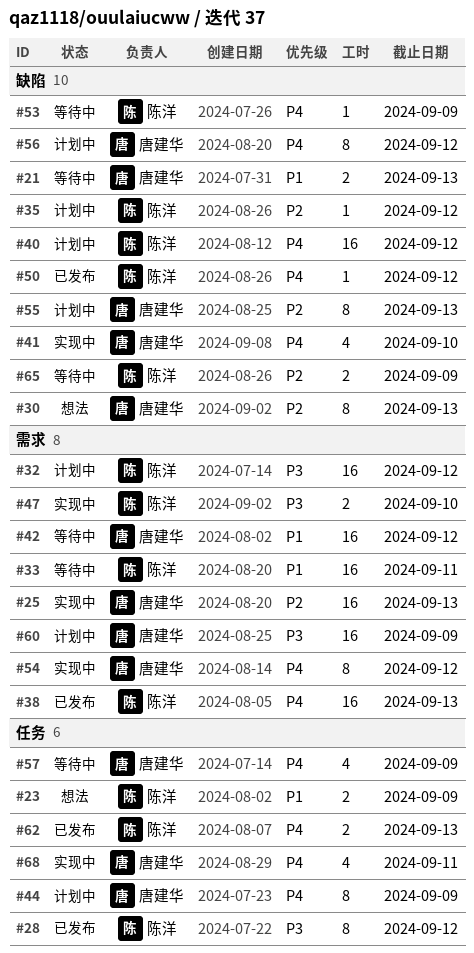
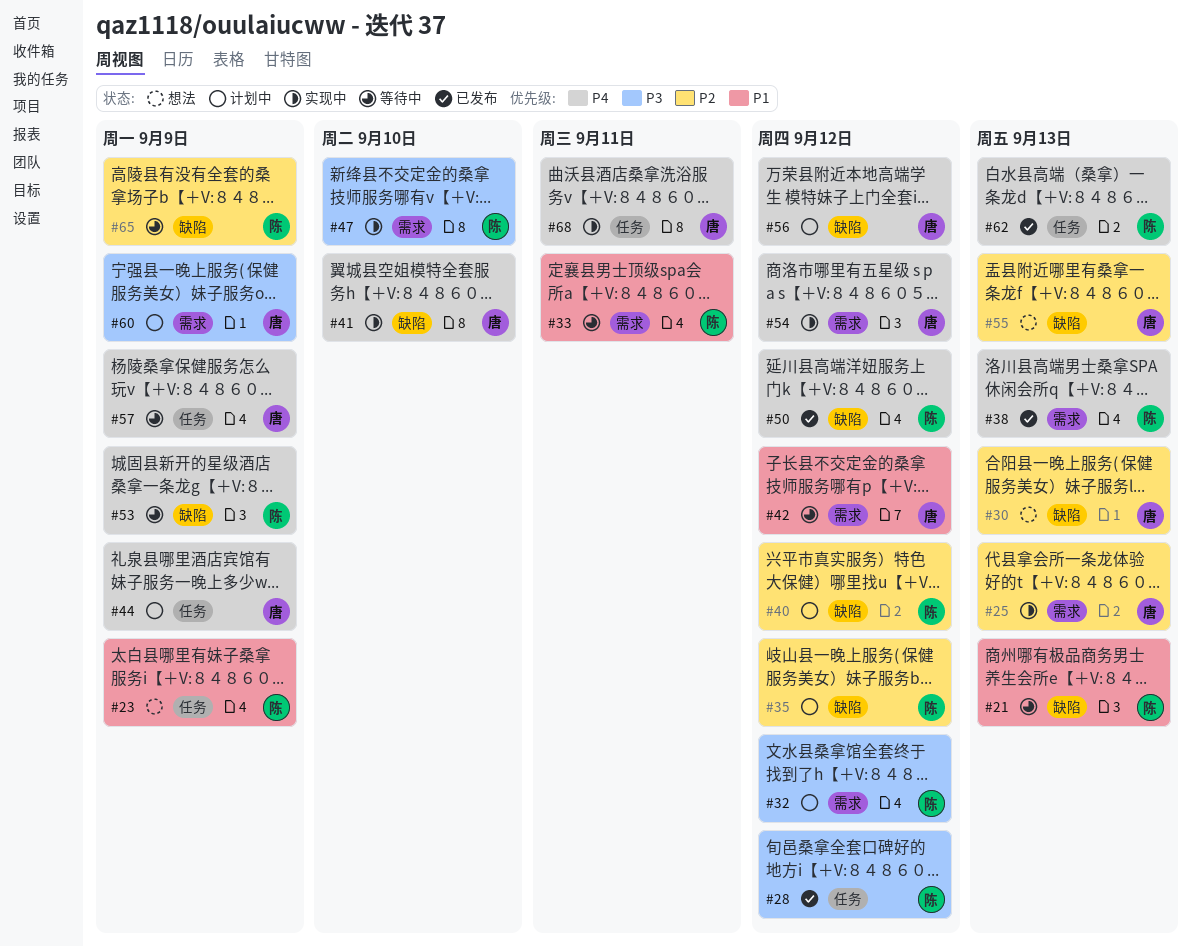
#21, owner: 唐建华 -> 陈洋
#40, priority: P4 -> P2
#55, status: 计划中 -> 想法

